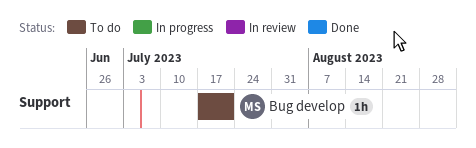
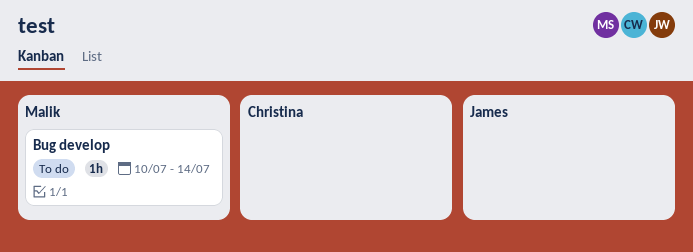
Bug develop, start: Jul 17 -> Jul 10
Bug develop, due: Jul 21 -> Jul 14

